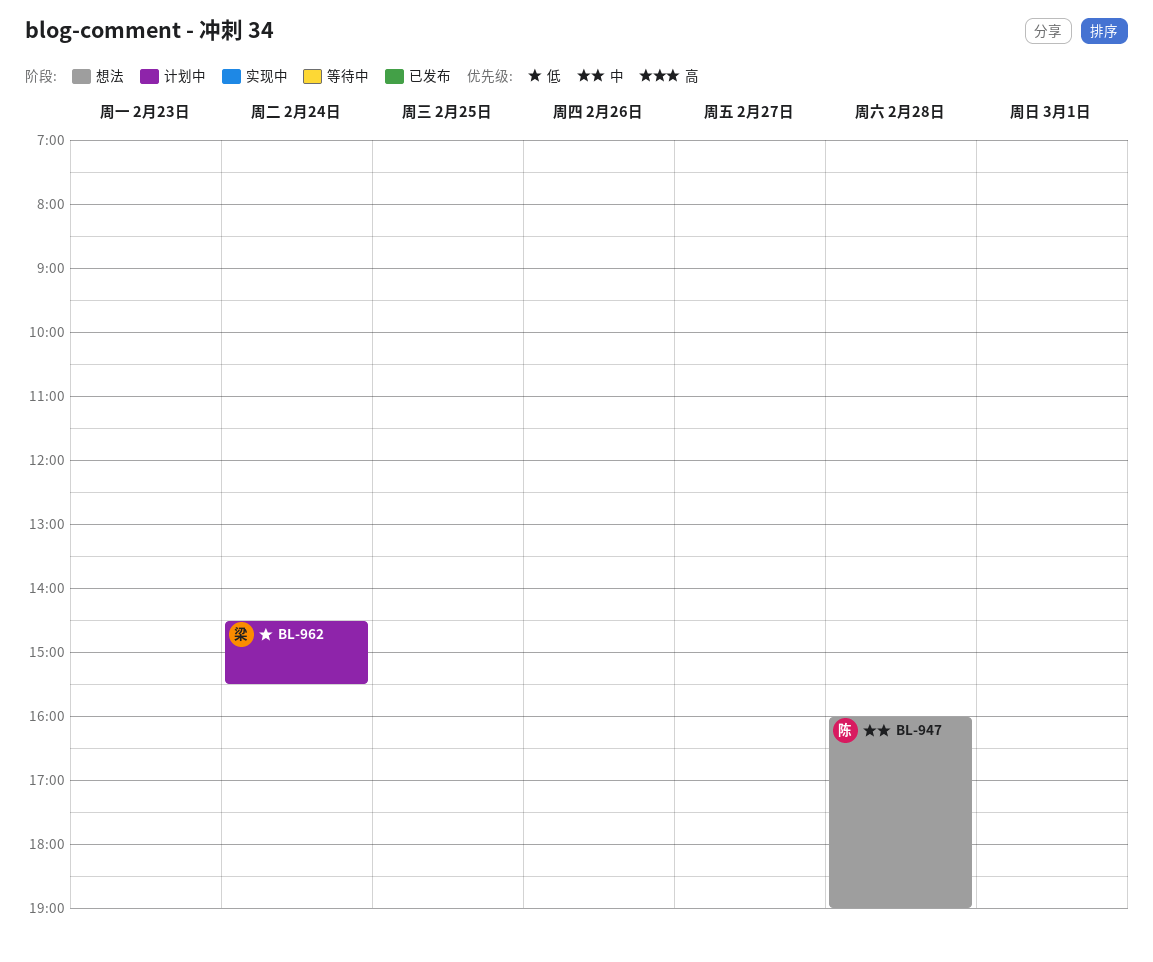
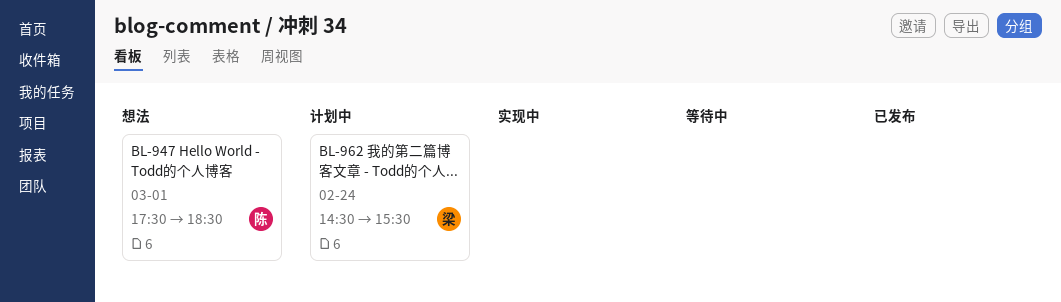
BL-947, day: Feb 28 -> Mar 1
BL-947, begins: 16:00 -> 17:30
BL-947, ends: 19:00 -> 18:30

